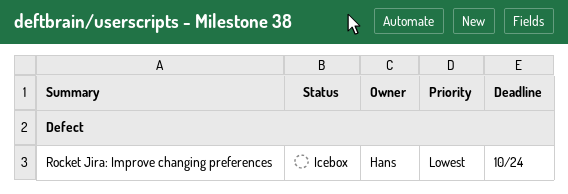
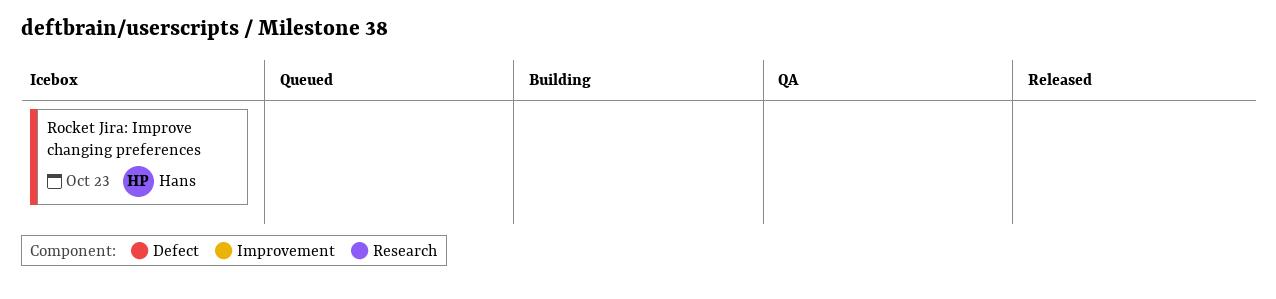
Rocket Jira: Improve changing preferences, due: Oct 24 -> Oct 23

